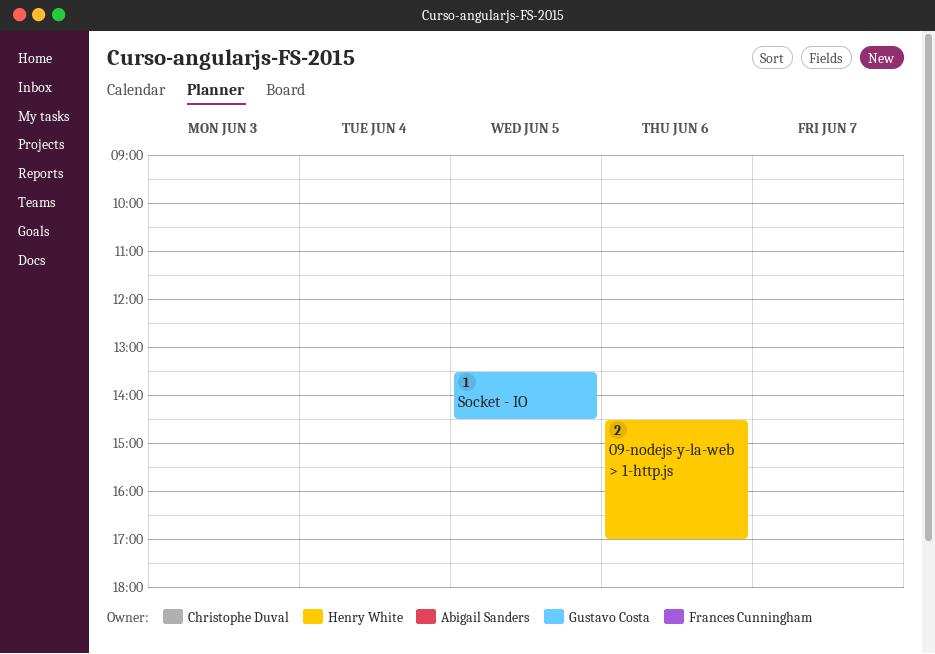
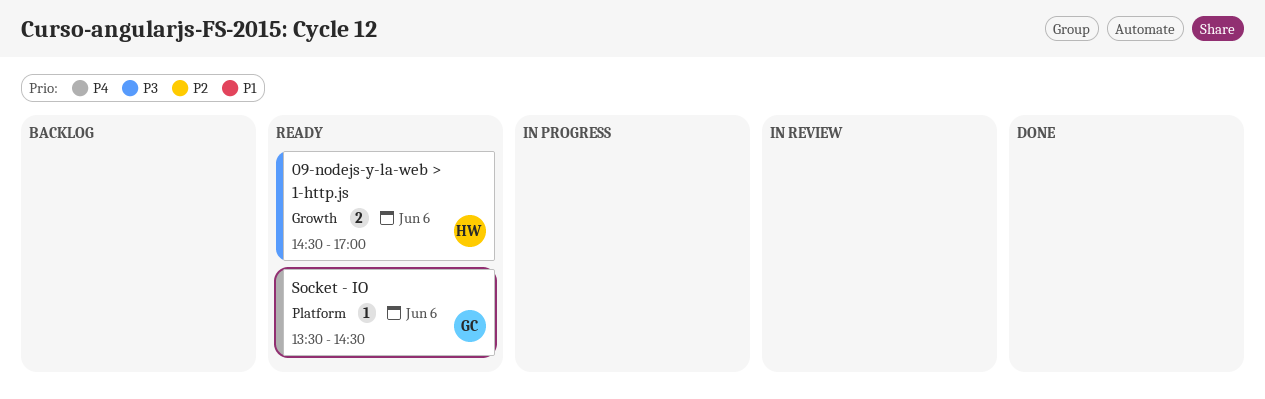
Socket - IO, day: Jun 5 -> Jun 6

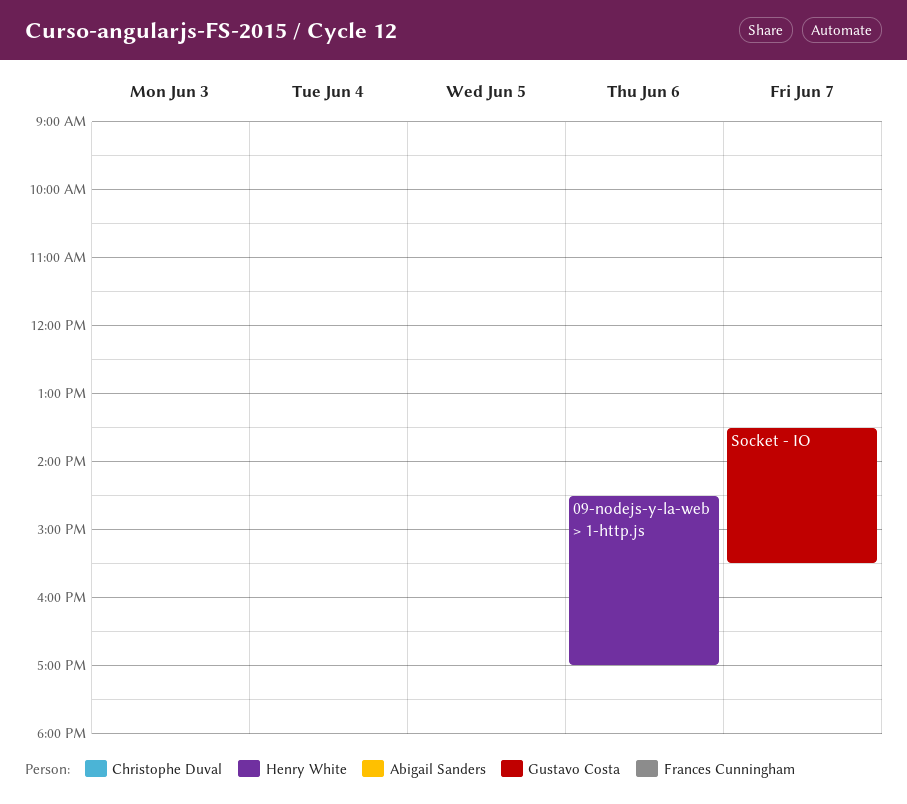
Socket - IO, day: Jun 6 -> Jun 7
Socket - IO, ends: 14:30 -> 15:30

